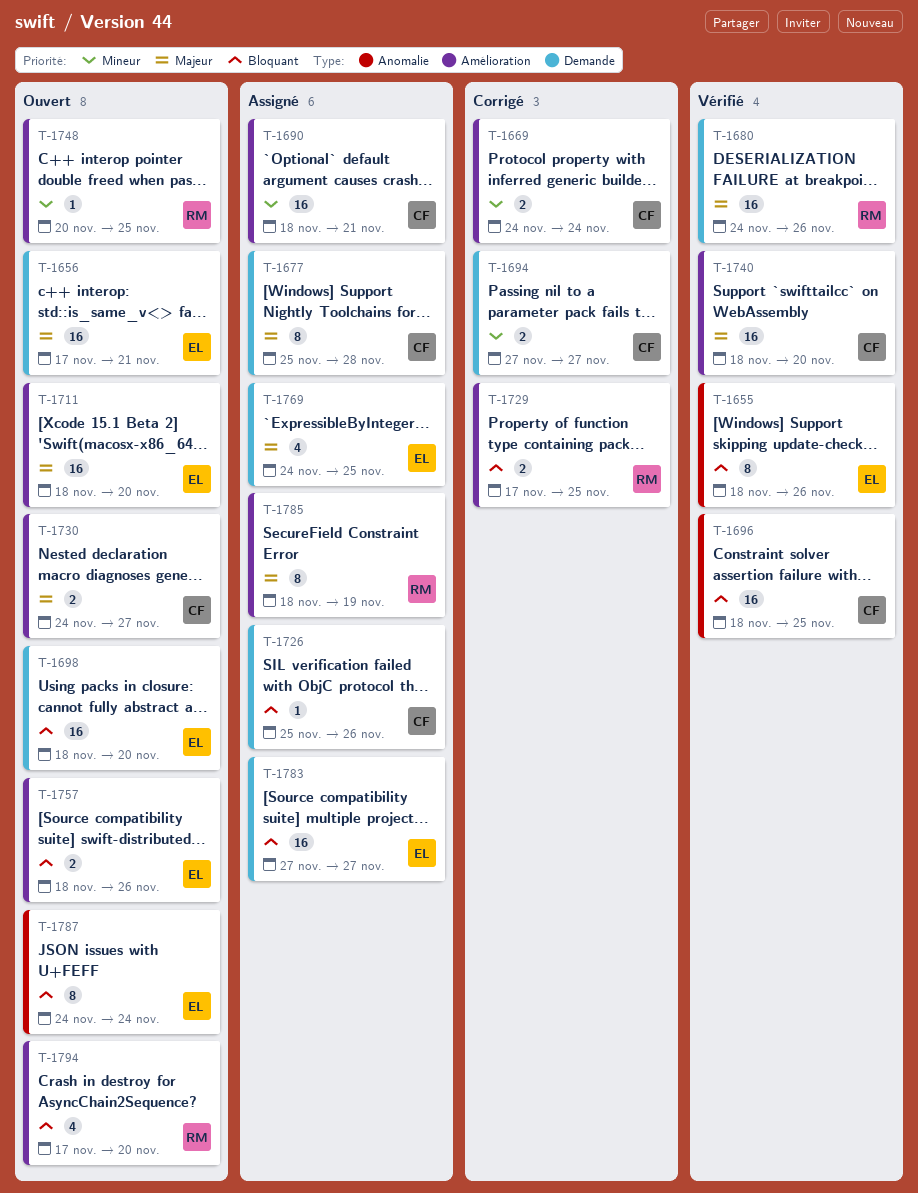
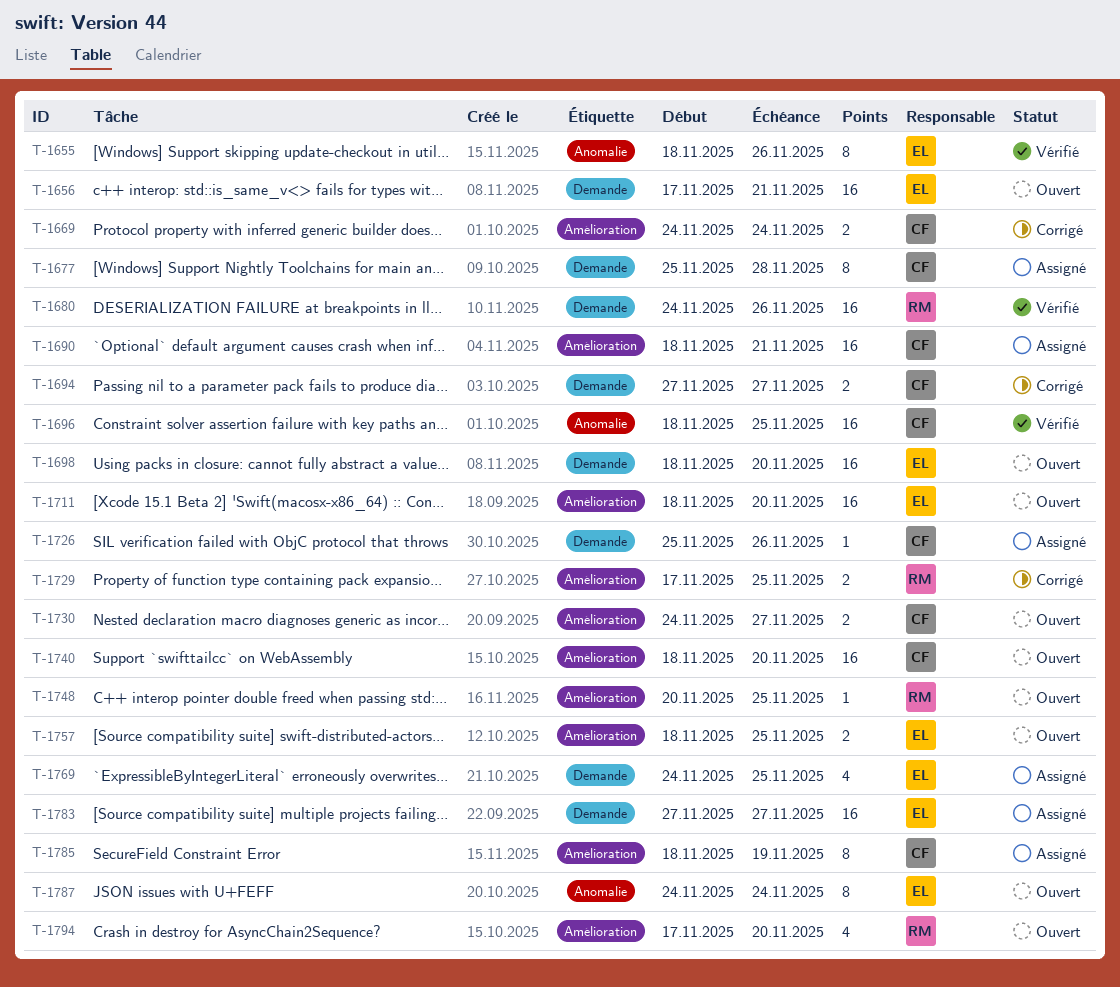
T-1740, status: Vérifié -> Ouvert
T-1757, due: Nov 26 -> Nov 25
T-1785, owner: RM -> CF

